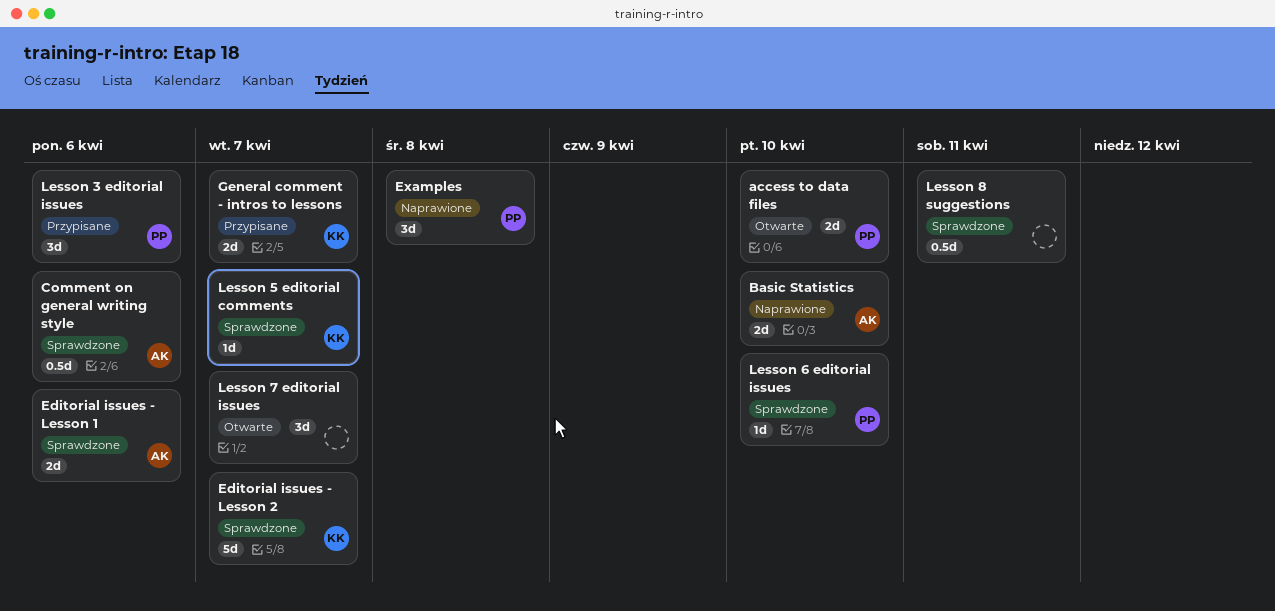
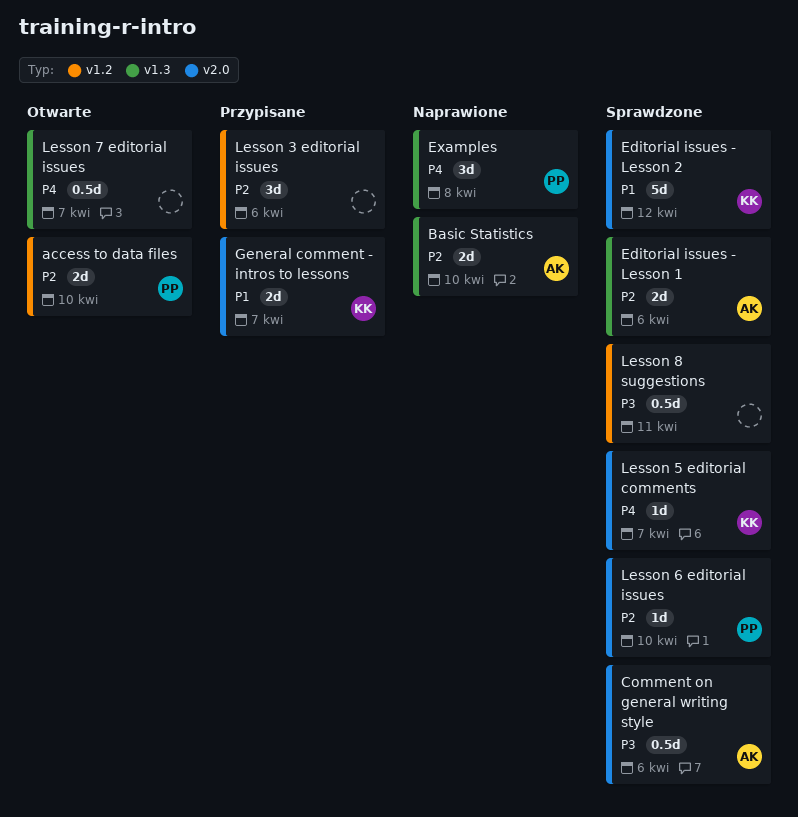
Editorial issues - Lesson 2, due: Apr 7 -> Apr 12
Lesson 3 editorial issues, owner: PP -> none
Lesson 7 editorial issues, estimate: 3d -> 0.5d

